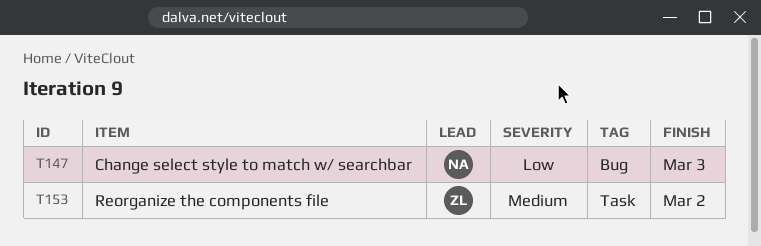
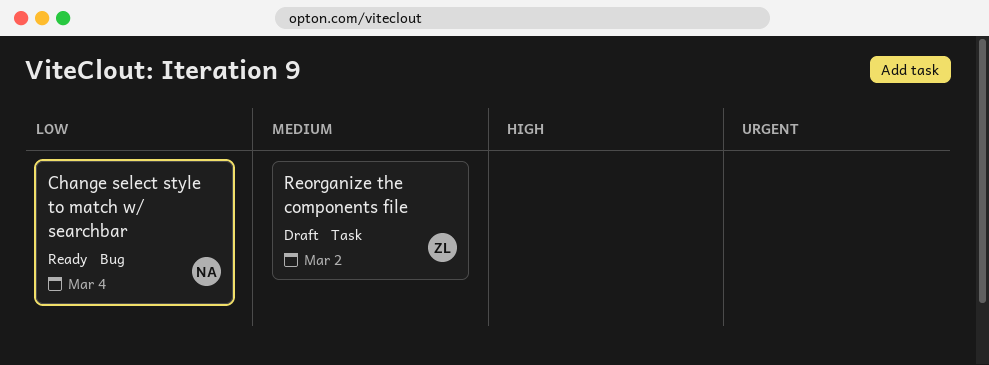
Change select style to match w/ searchbar, due: Mar 3 -> Mar 4

